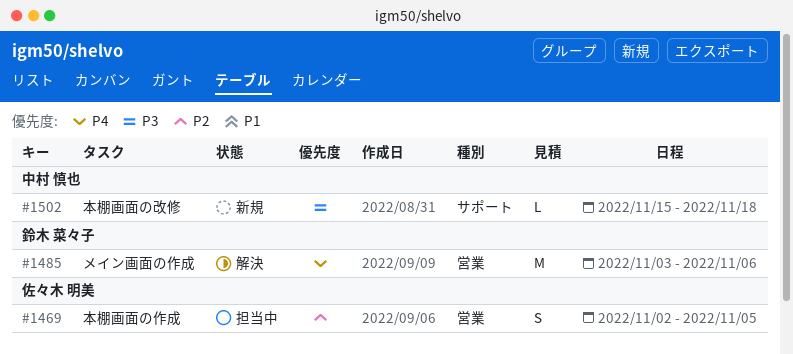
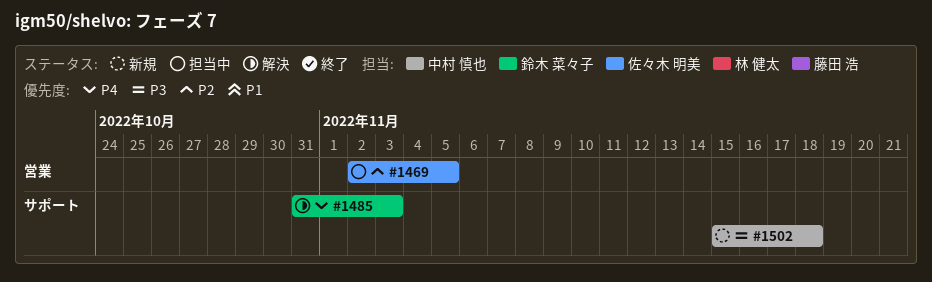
#1485, label: 営業 -> サポート
#1485, start: Nov 3 -> Oct 31
#1485, due: Nov 6 -> Nov 3

